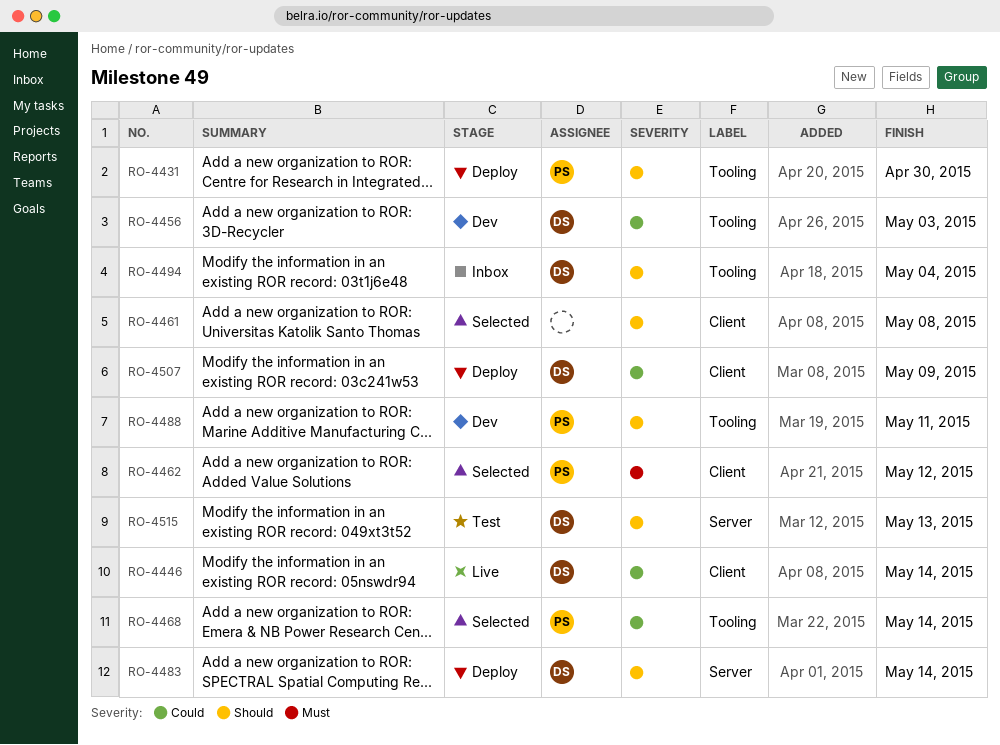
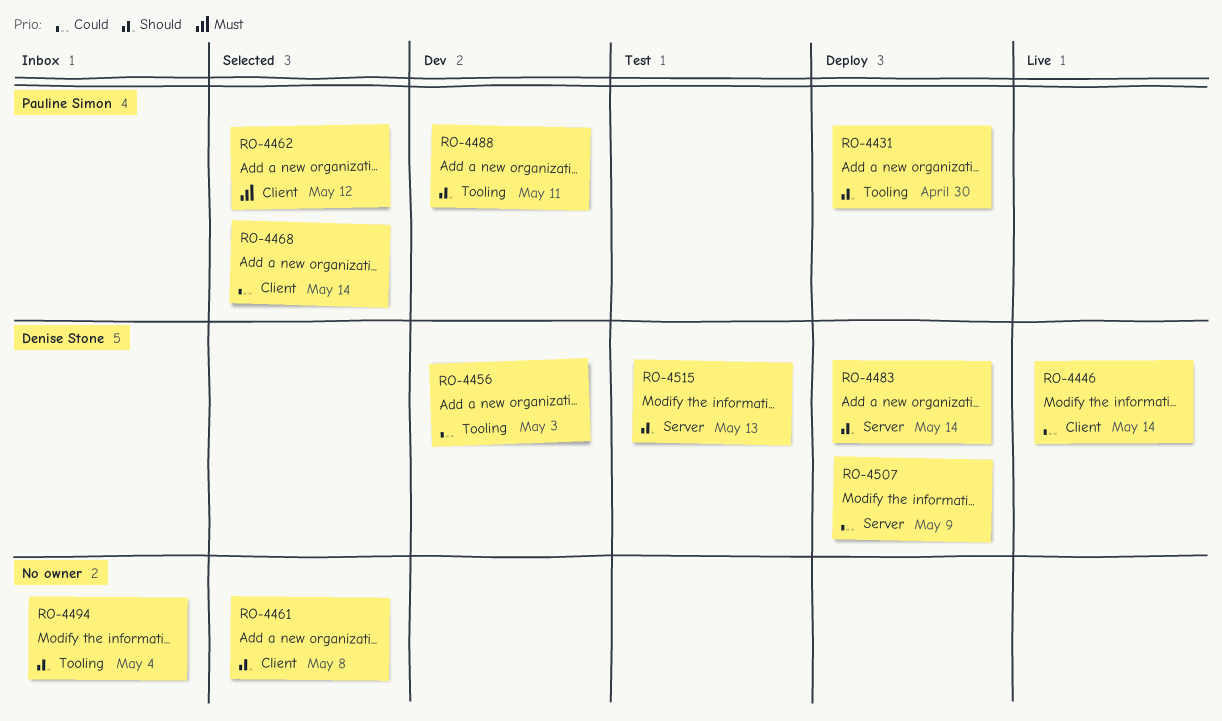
RO-4468, label: Tooling -> Client
RO-4494, owner: Denise Stone -> none
RO-4507, label: Client -> Server

